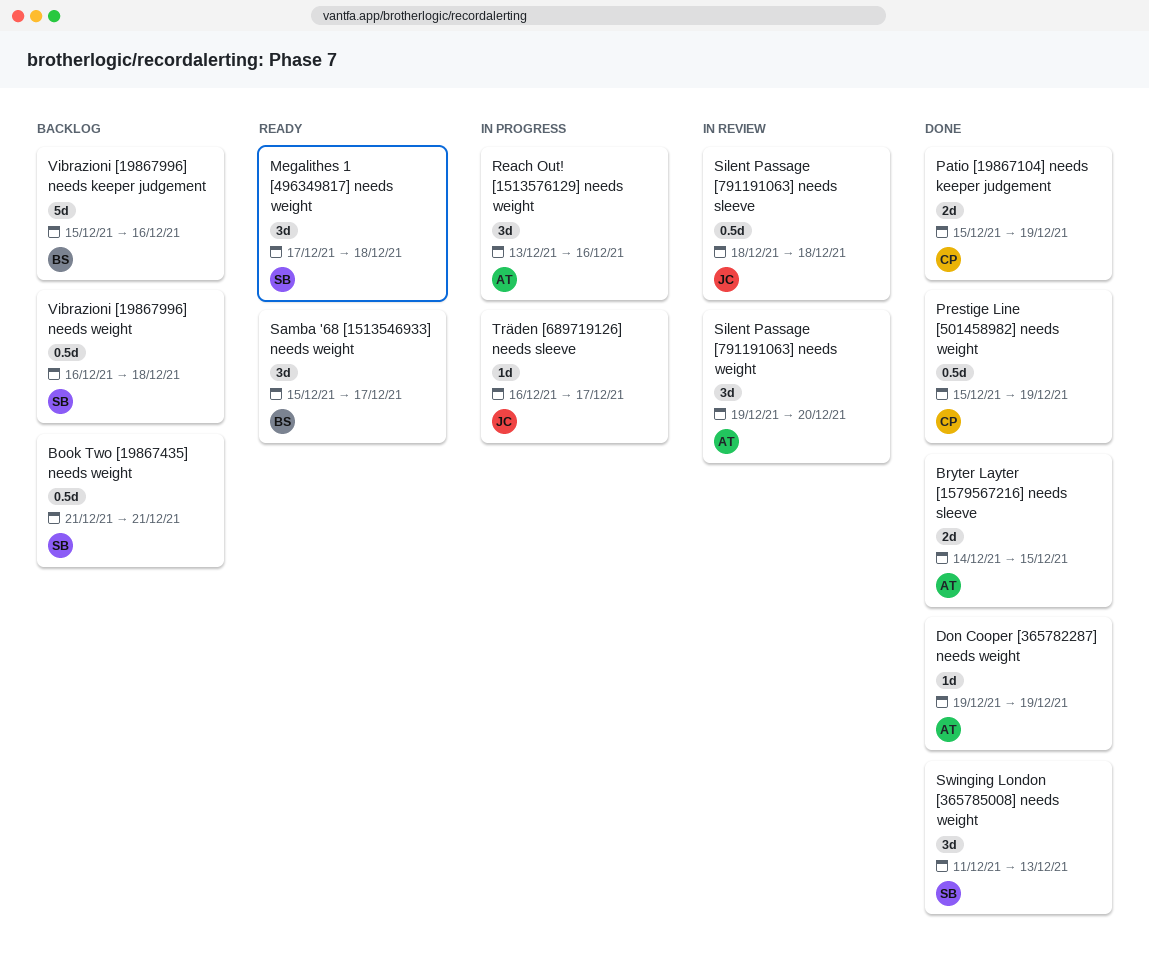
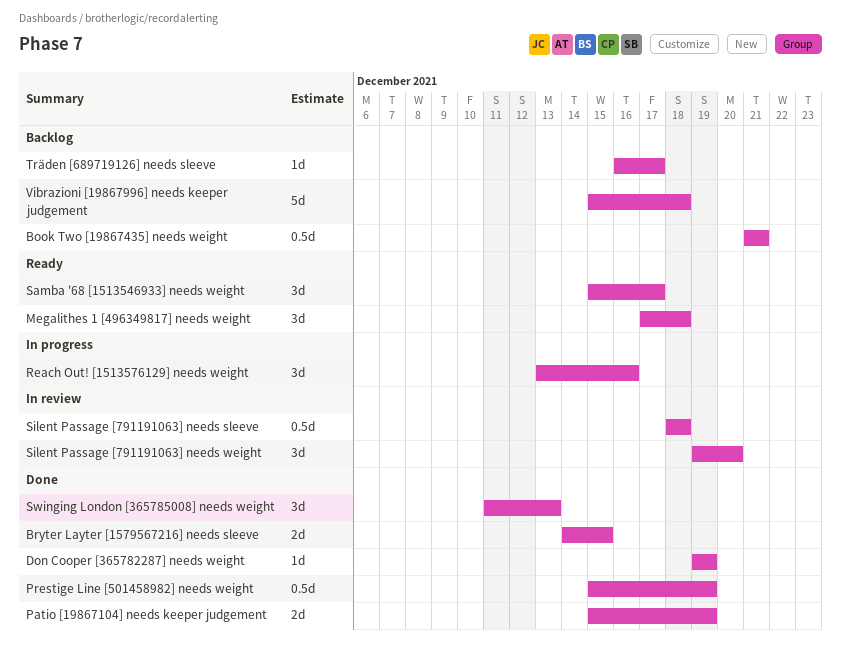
Träden [689719126] needs sleeve, status: In progress -> Backlog
Vibrazioni [19867996] needs keeper judgement, due: Dec 16 -> Dec 18
Vibrazioni [19867996] needs weight: present -> none

